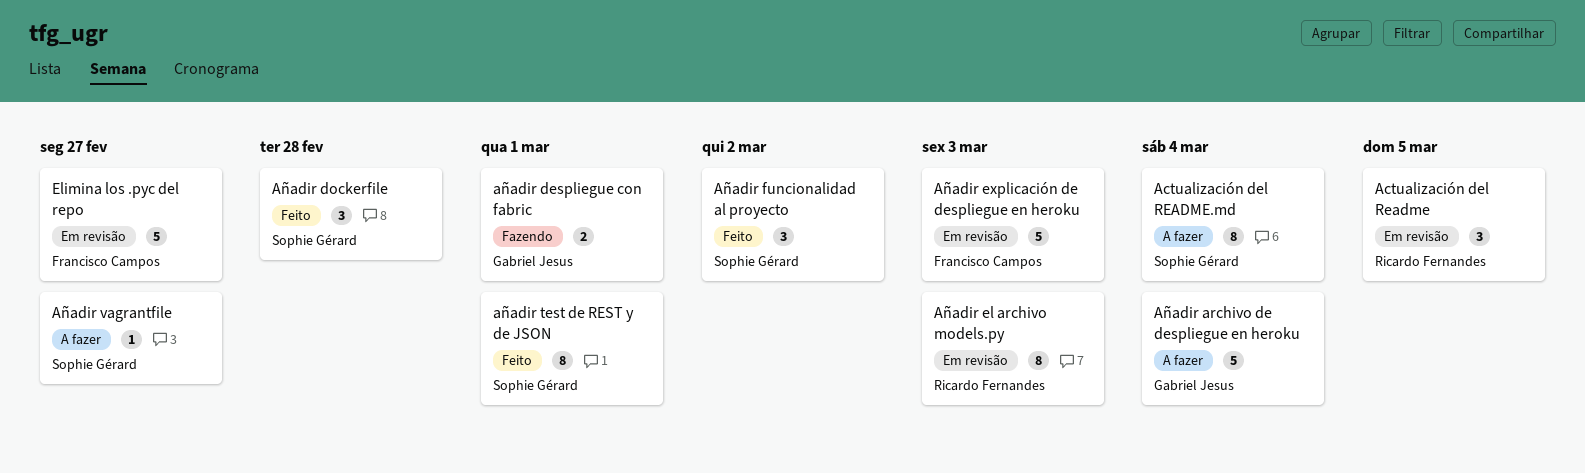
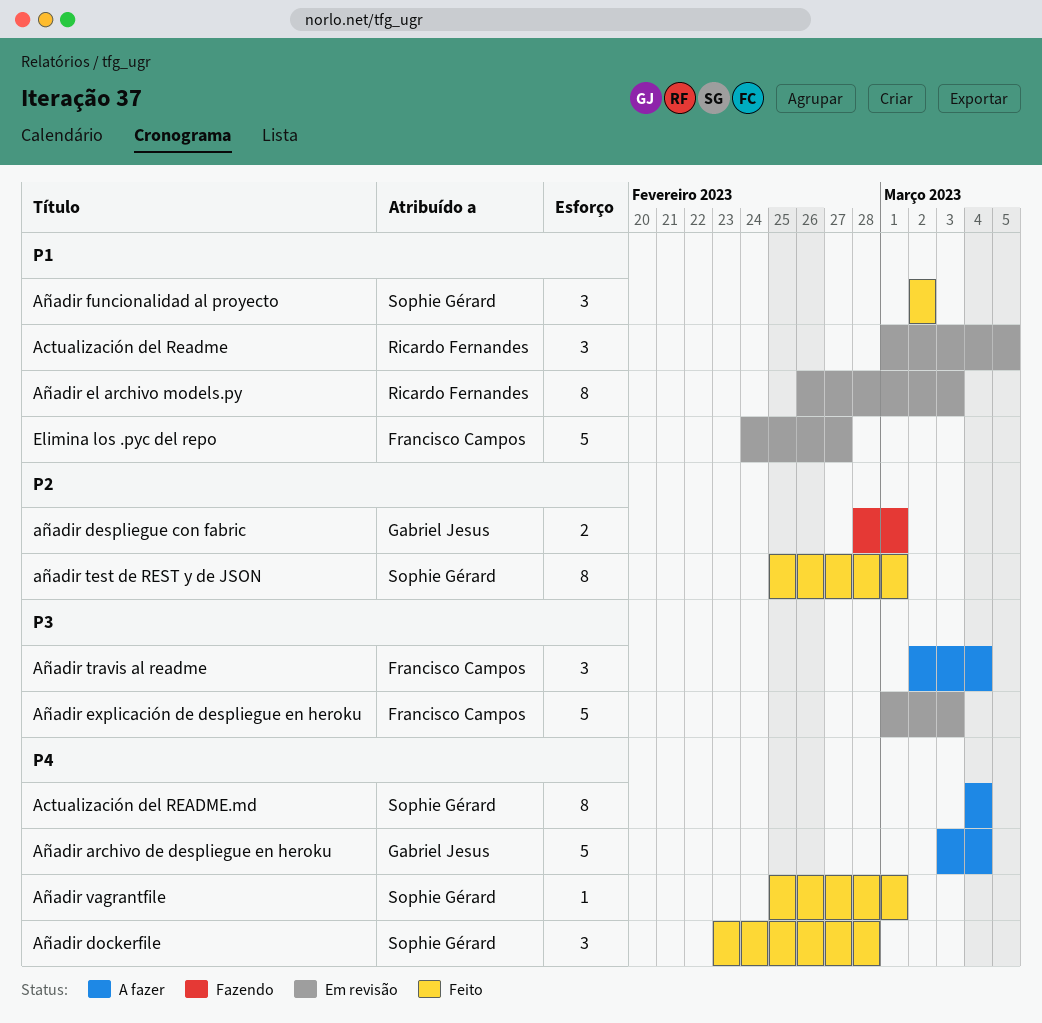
Añadir travis al readme: none -> present
Añadir vagrantfile, status: A fazer -> Feito
Añadir vagrantfile, due: Feb 27 -> Mar 1

